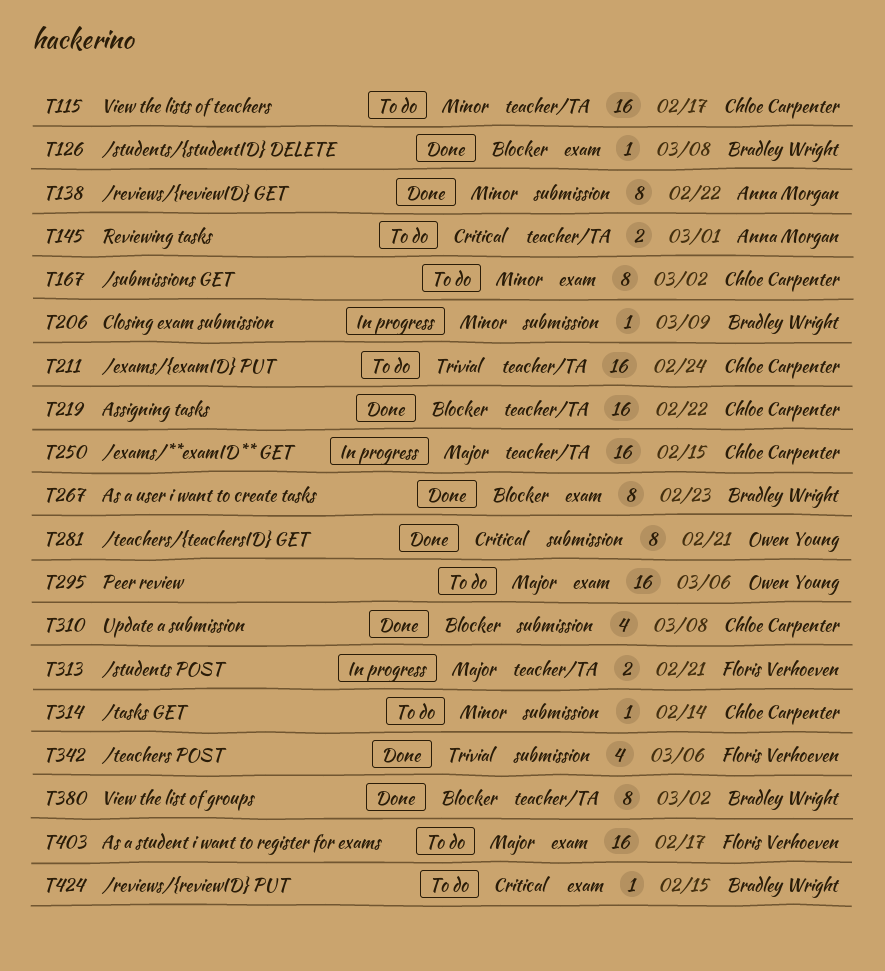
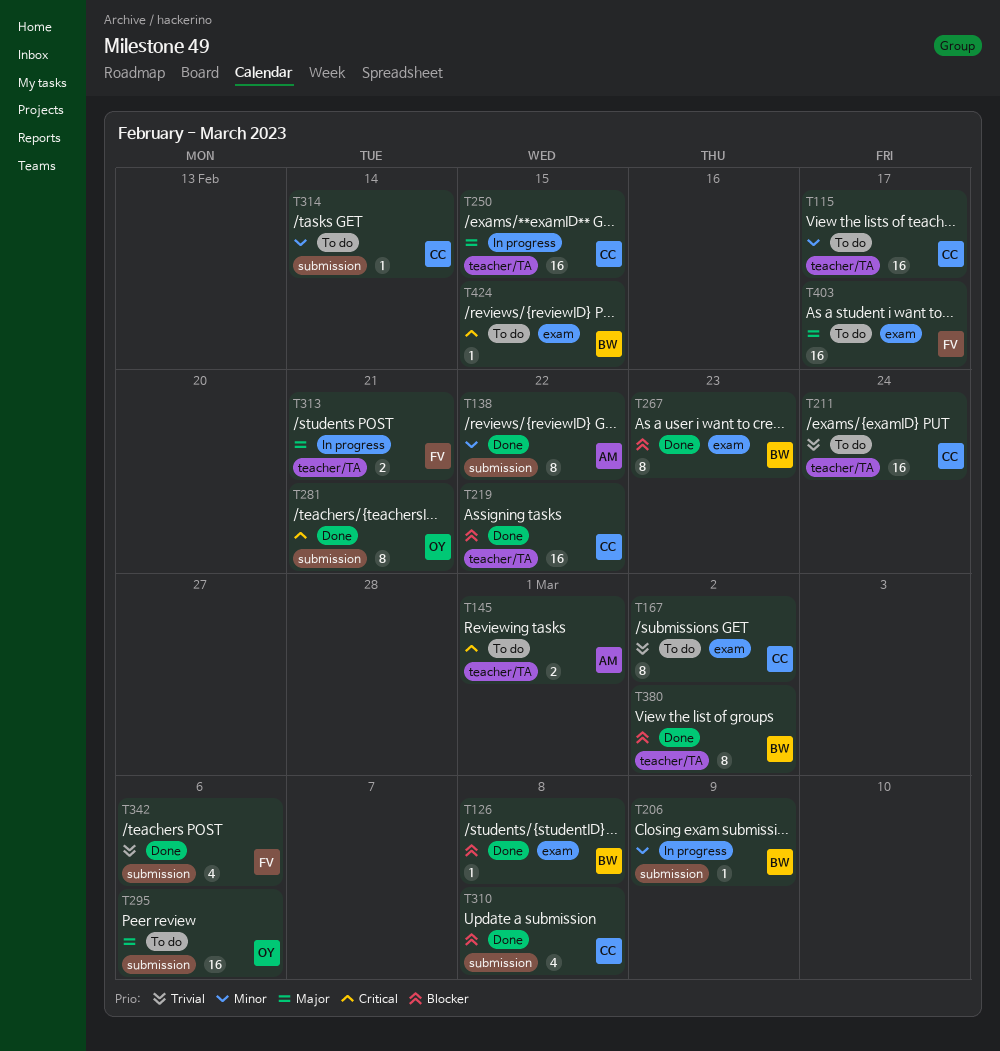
T167, priority: Minor -> Trivial
T295, label: exam -> submission

